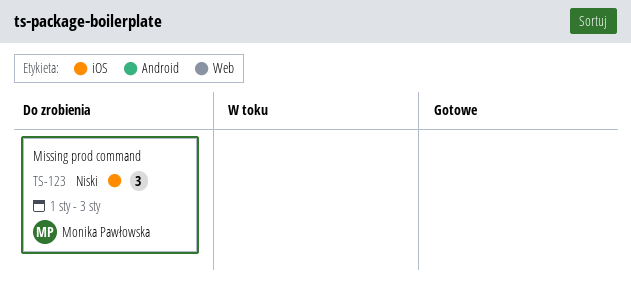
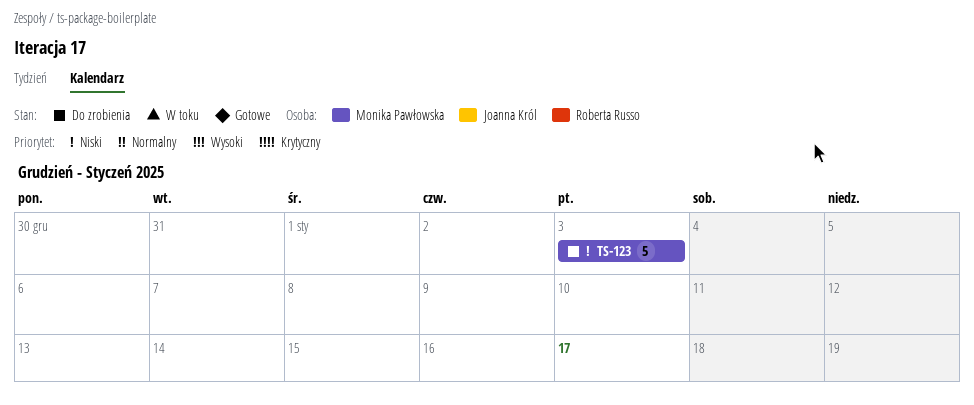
TS-123, estimate: 3 -> 5
TS-123, start: Jan 1 -> Jan 3

